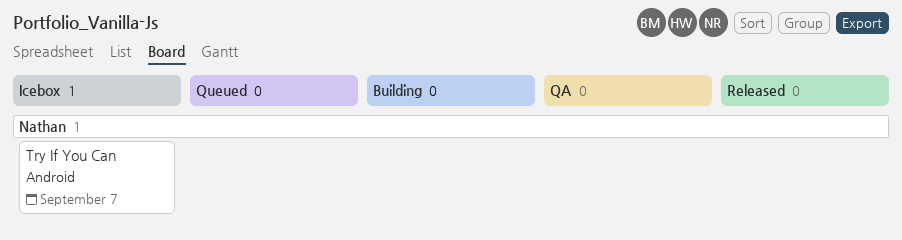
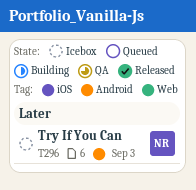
Try If You Can, due: Sep 7 -> Sep 3

